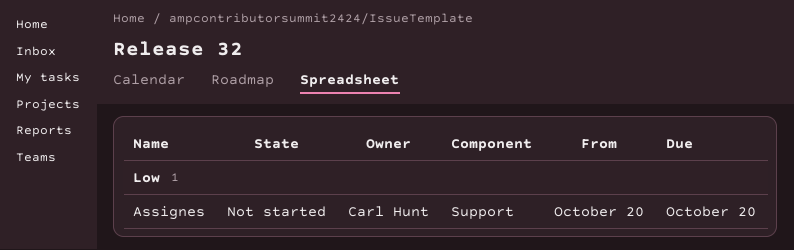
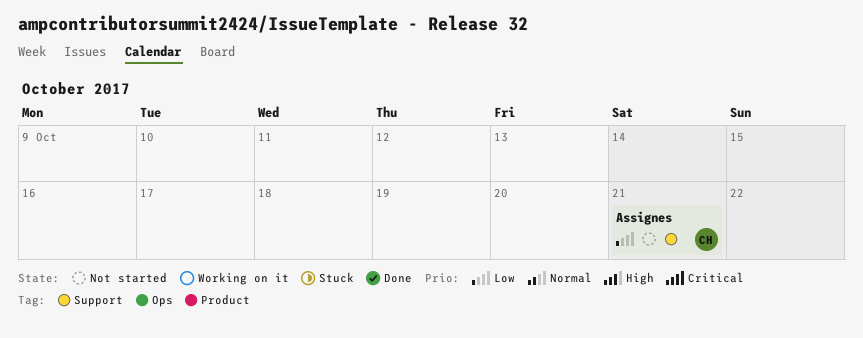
Assignes, due: Oct 20 -> Oct 21

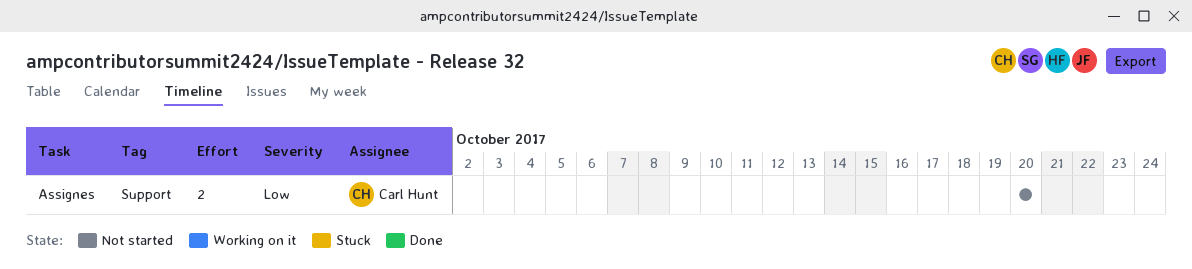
Assignes, due: Oct 21 -> Oct 20

